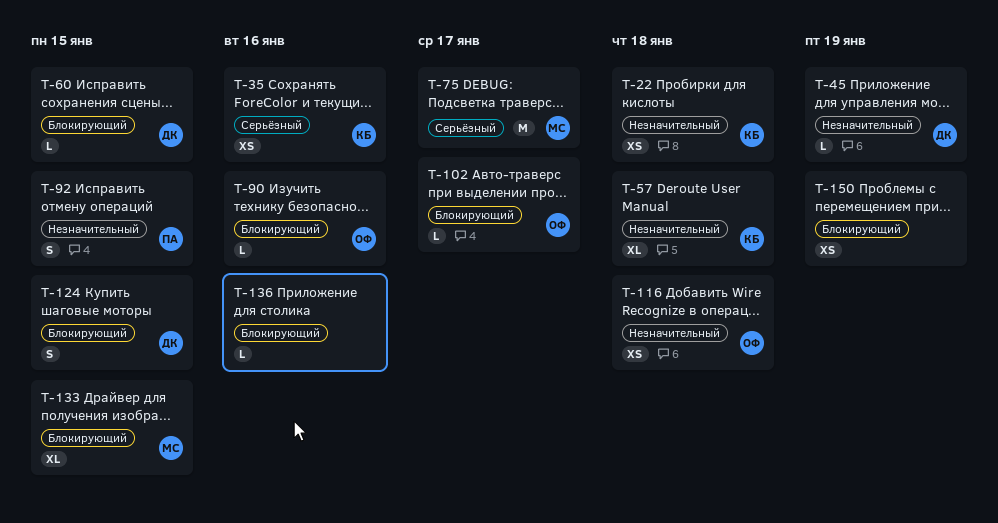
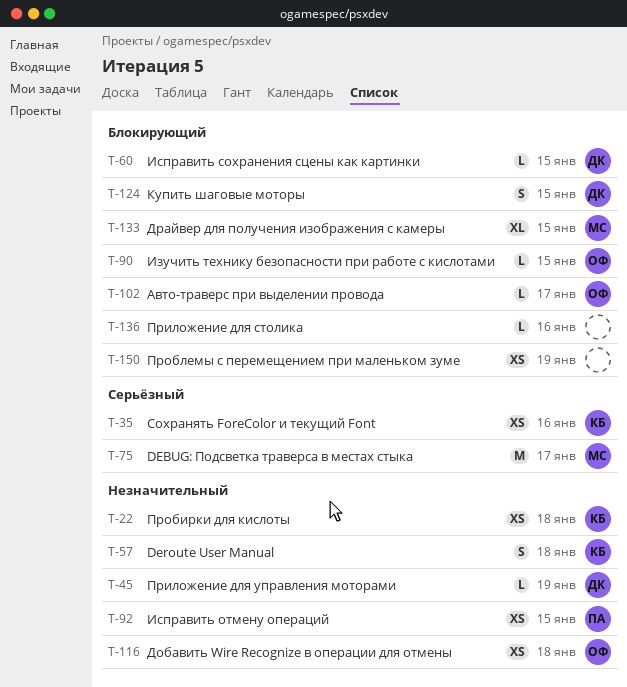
T-57, estimate: XL -> S
T-90, due: Jan 16 -> Jan 15
T-92, estimate: S -> XS

